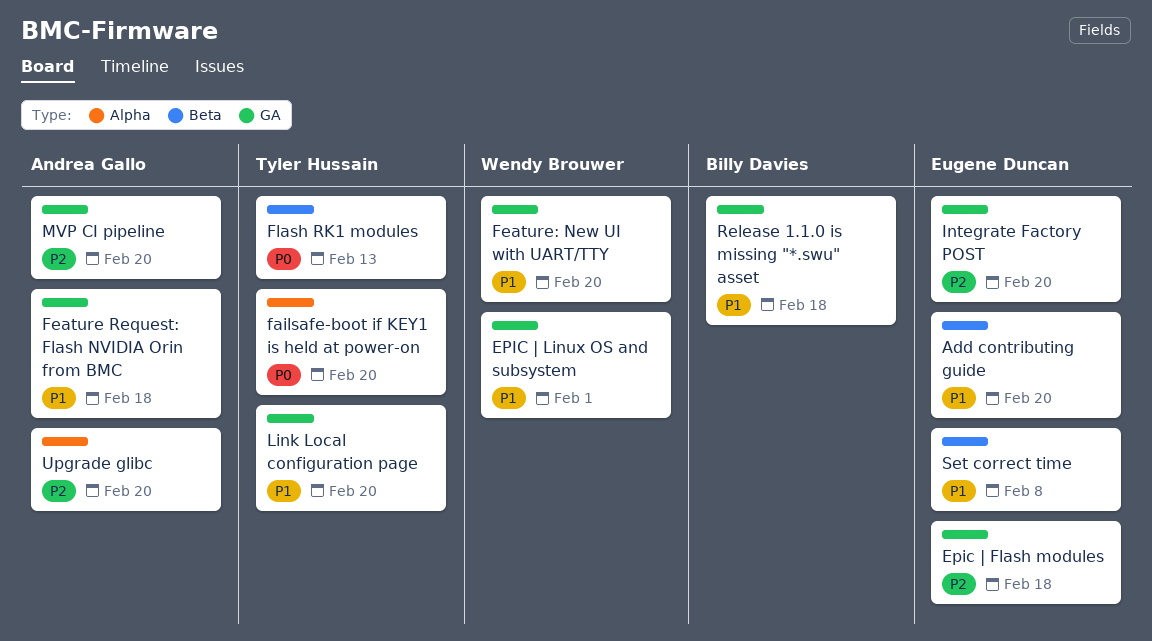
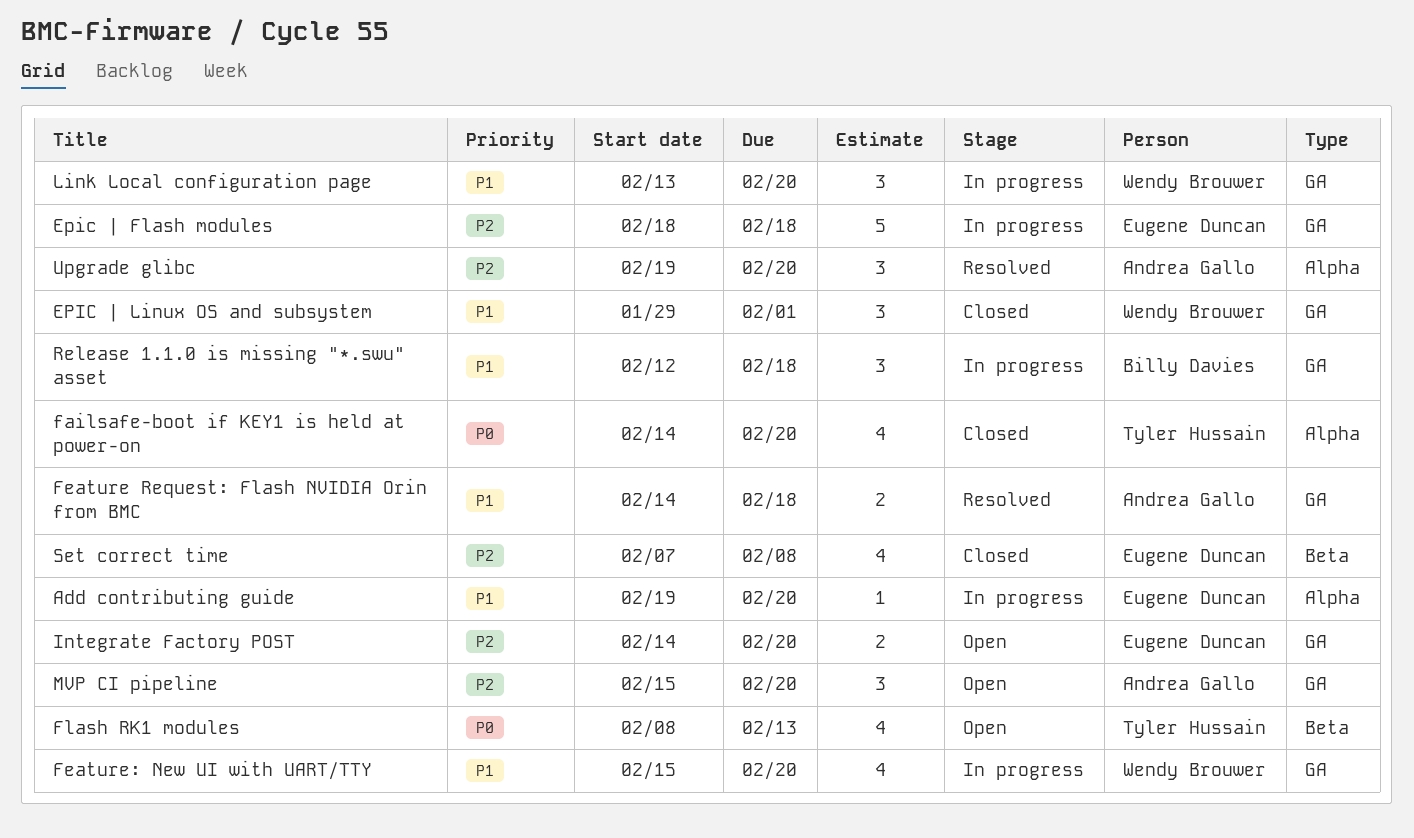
Add contributing guide, label: Beta -> Alpha
Link Local configuration page, owner: Tyler Hussain -> Wendy Brouwer
Set correct time, priority: P1 -> P2

